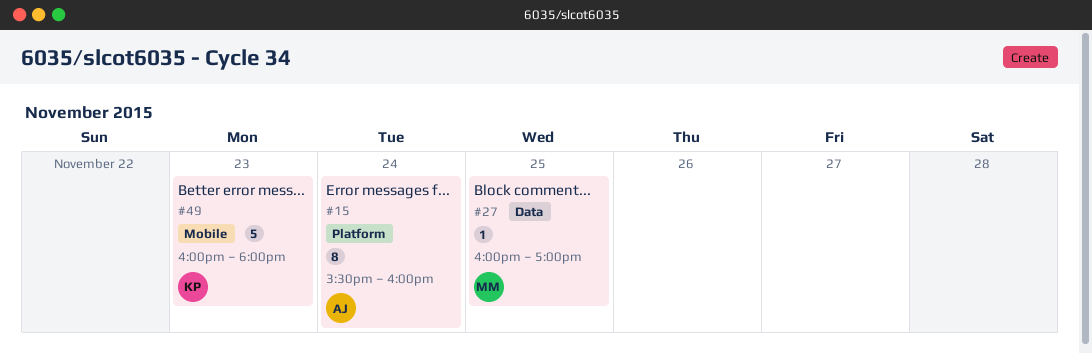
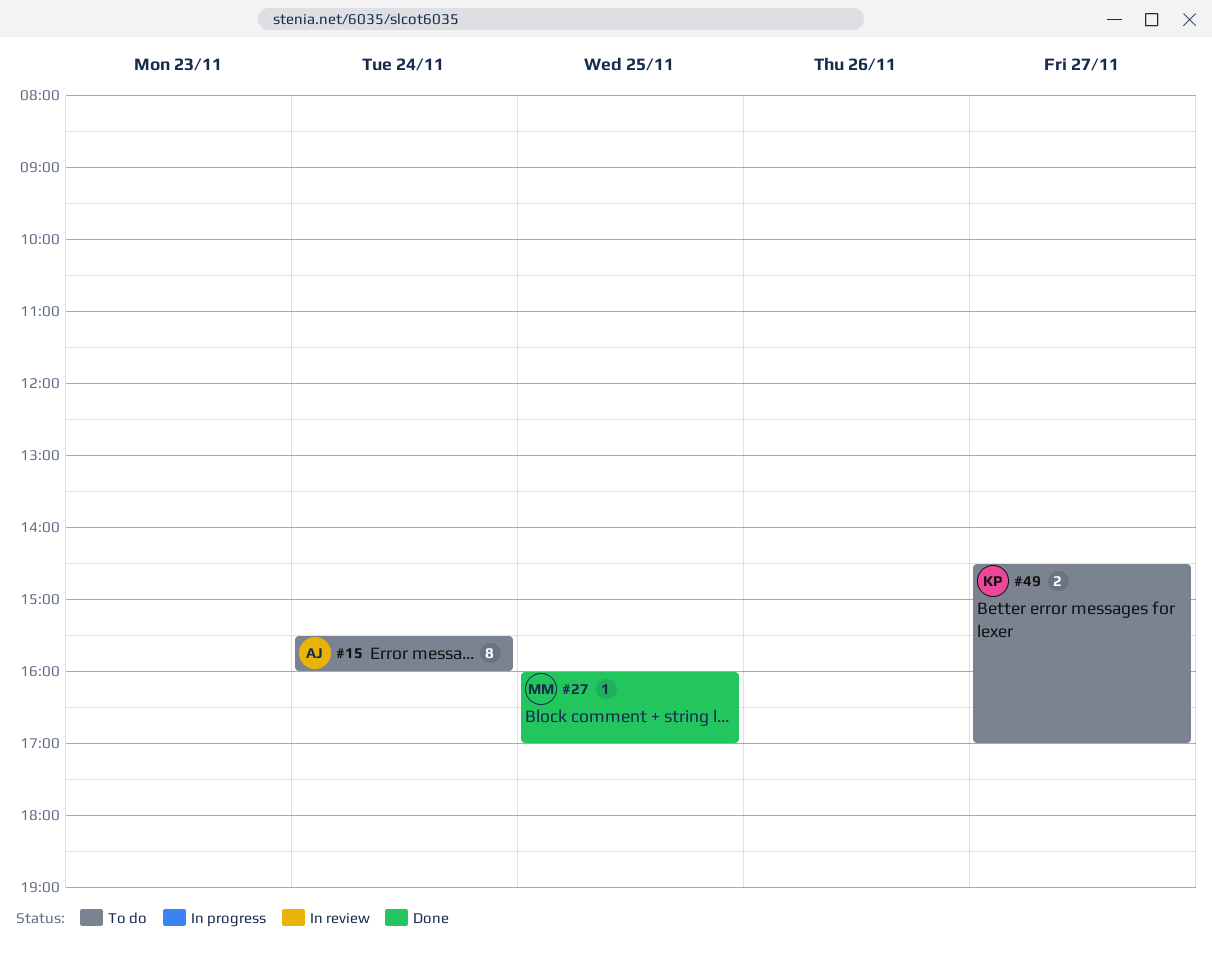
#49, estimate: 5 -> 2
#49, day: Nov 23 -> Nov 27
#49, begins: 16:00 -> 14:30
#49, ends: 18:00 -> 17:00

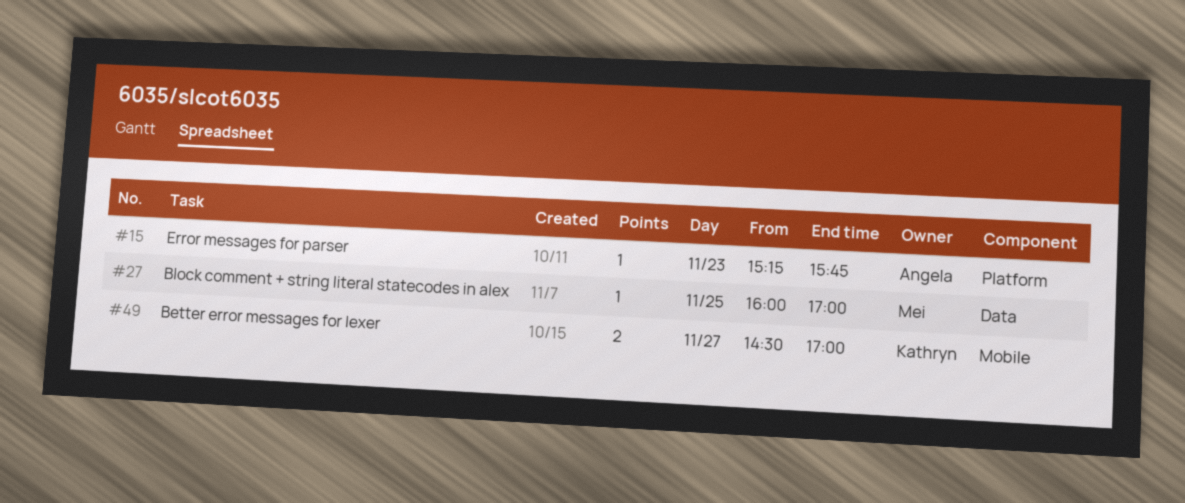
#15, estimate: 8 -> 1
#15, day: Nov 24 -> Nov 23
#15, begins: 15:30 -> 15:15
#15, ends: 16:00 -> 15:45

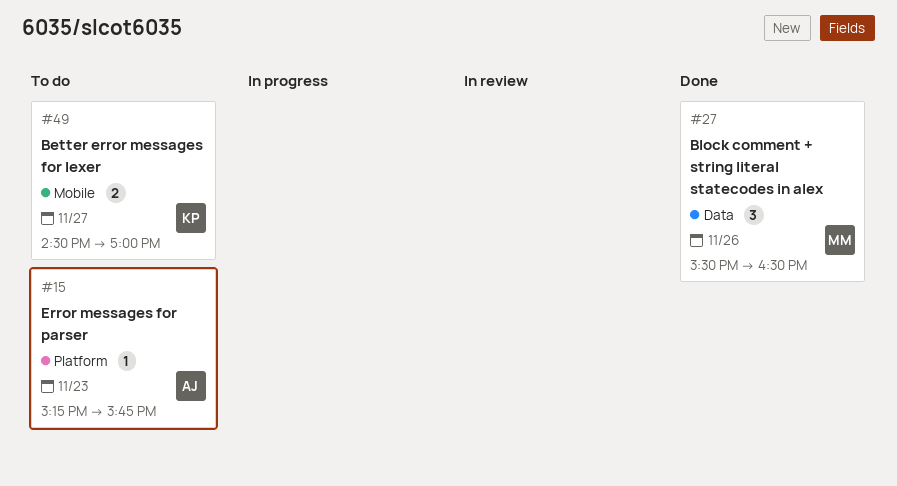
#27, estimate: 1 -> 3
#27, day: Nov 25 -> Nov 26
#27, begins: 16:00 -> 15:30
#27, ends: 17:00 -> 16:30

